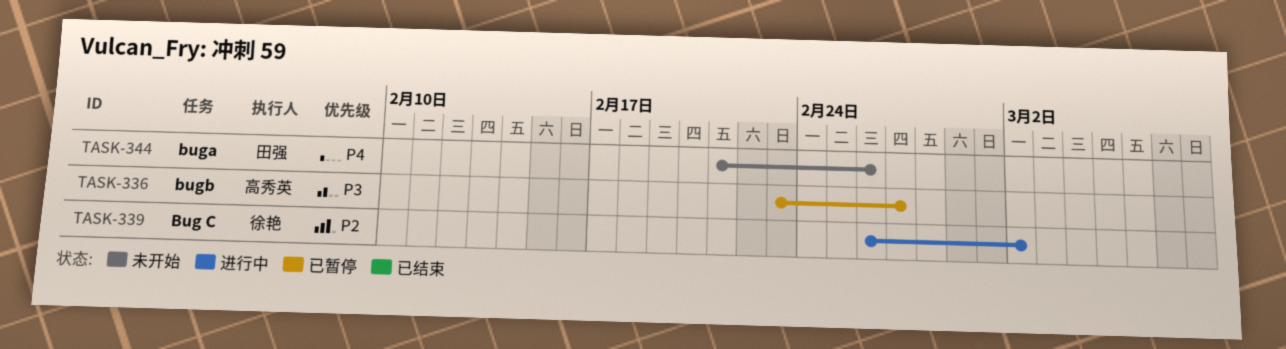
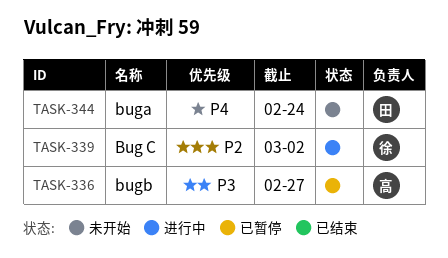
TASK-344, due: Feb 26 -> Feb 24

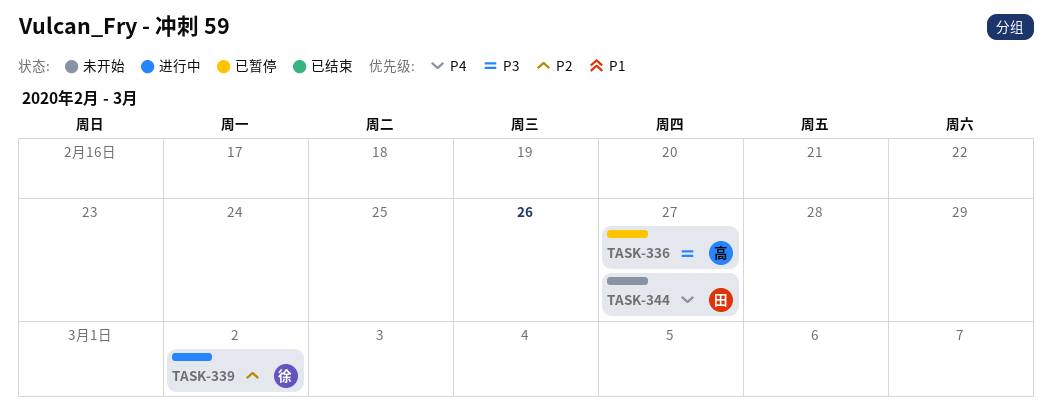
TASK-344, due: Feb 24 -> Feb 27

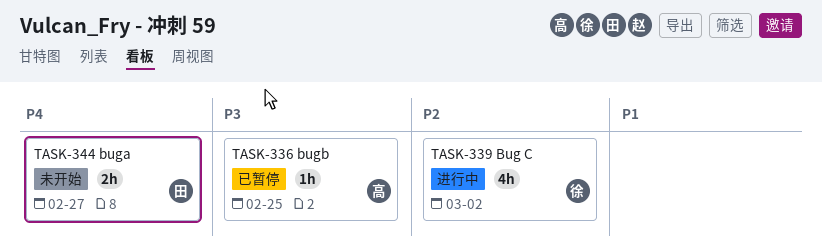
TASK-336, due: Feb 27 -> Feb 25

